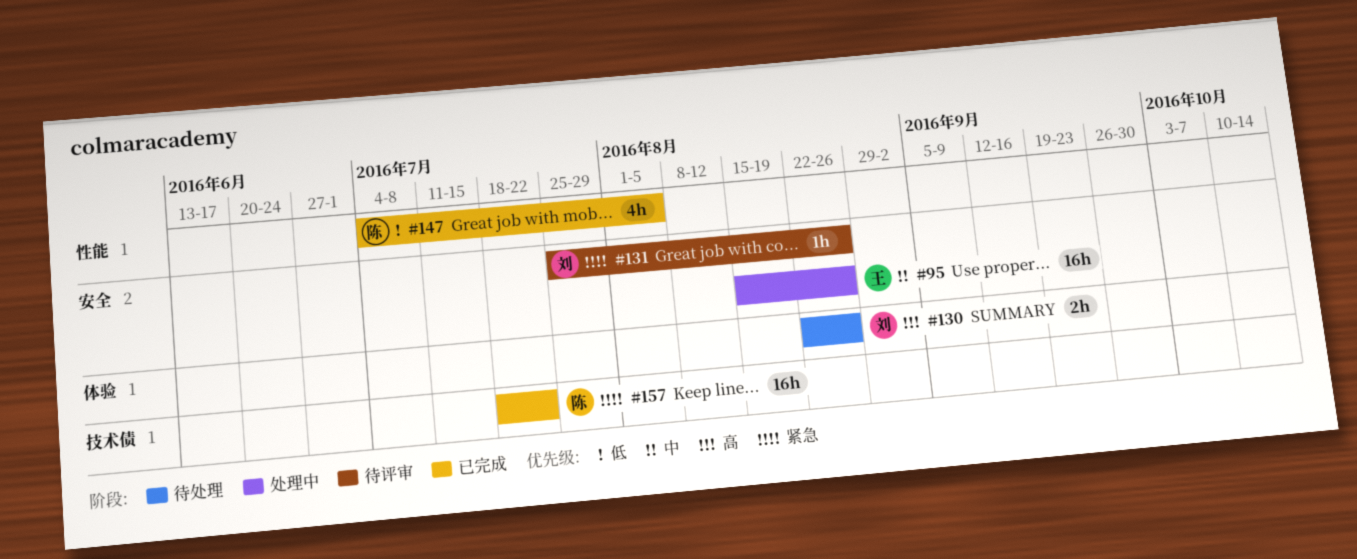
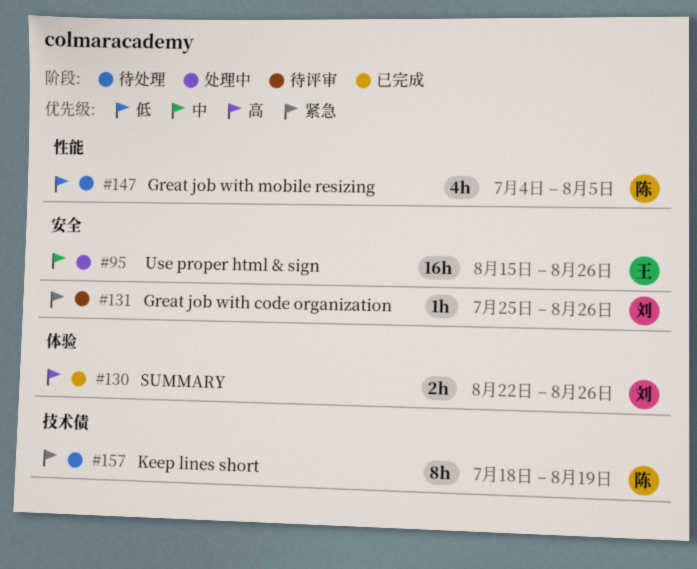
#130, status: 待处理 -> 已完成
#147, status: 已完成 -> 待处理
#157, status: 已完成 -> 待处理
#157, estimate: 16h -> 8h
#157, due: Jul 22 -> Aug 19

